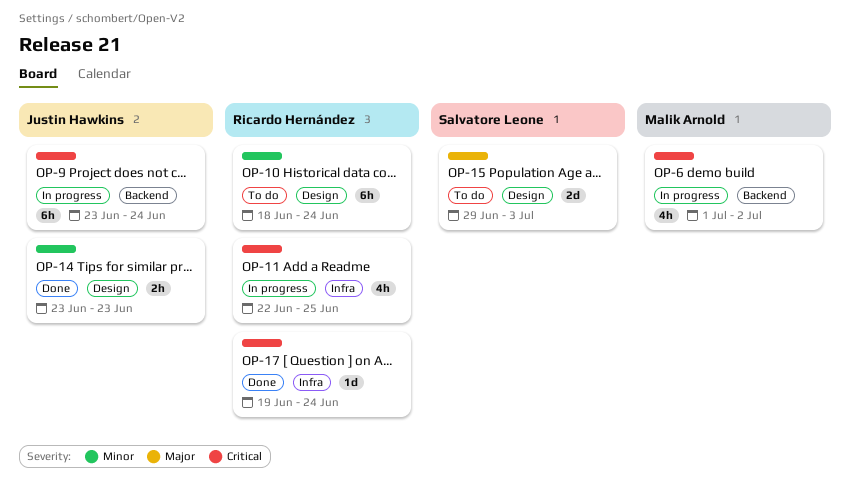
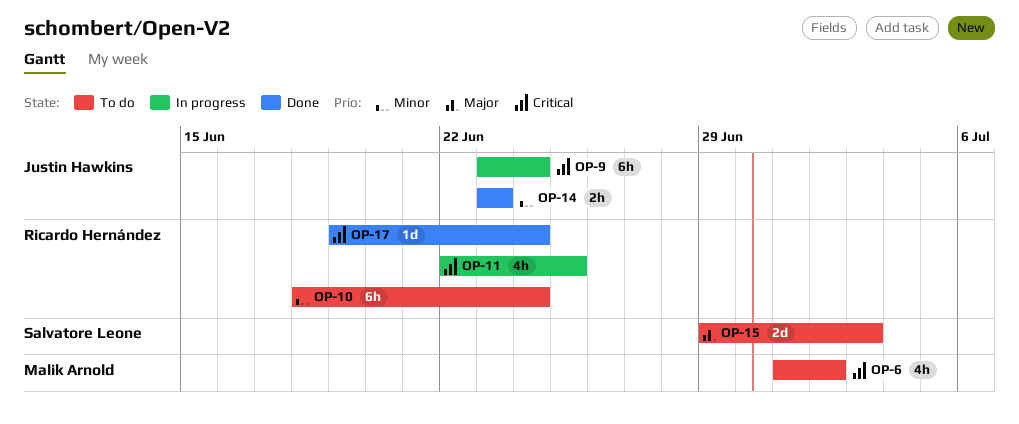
OP-6, status: In progress -> To do

